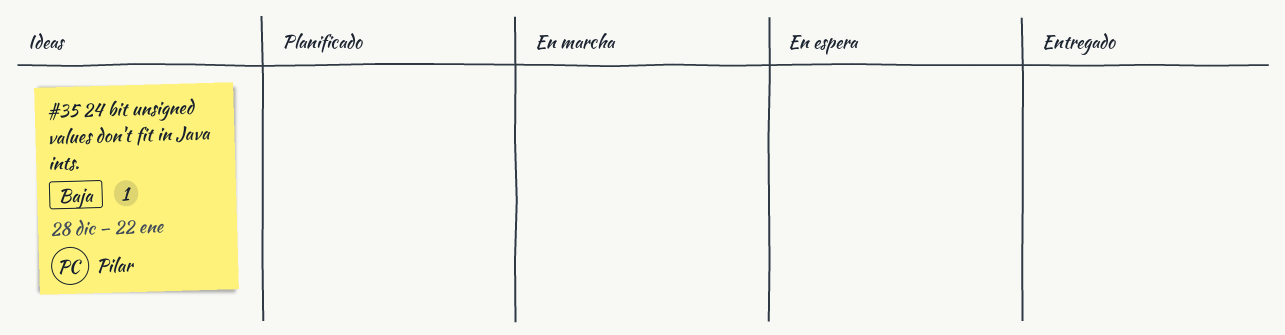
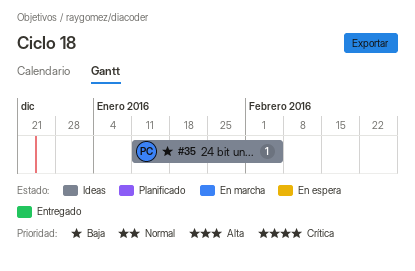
#35, start: Dec 28 -> Jan 11
#35, due: Jan 22 -> Feb 5

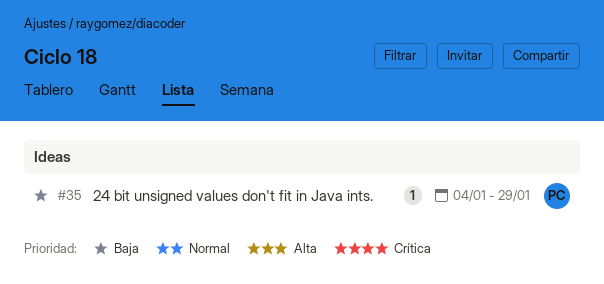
#35, start: Jan 11 -> Jan 4
#35, due: Feb 5 -> Jan 29

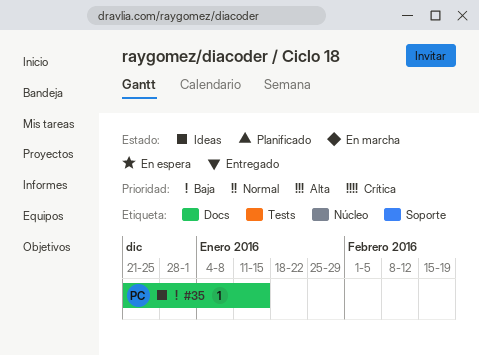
#35, start: Jan 4 -> Dec 21
#35, due: Jan 29 -> Jan 15

